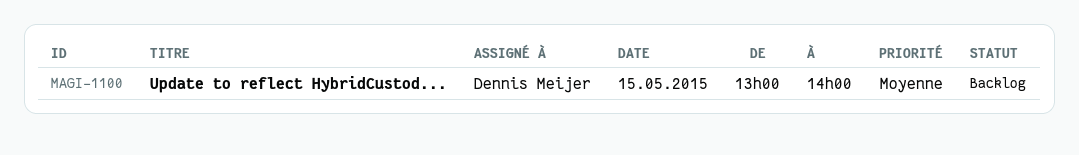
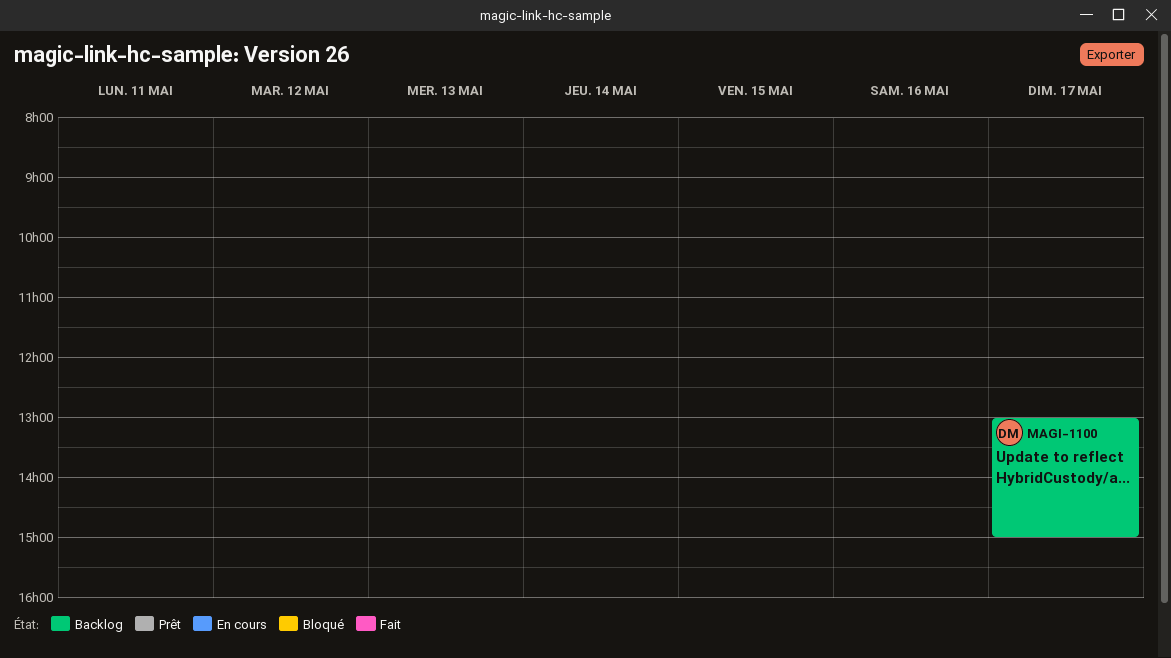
MAGI-1100, day: May 15 -> May 17
MAGI-1100, ends: 14:00 -> 15:00

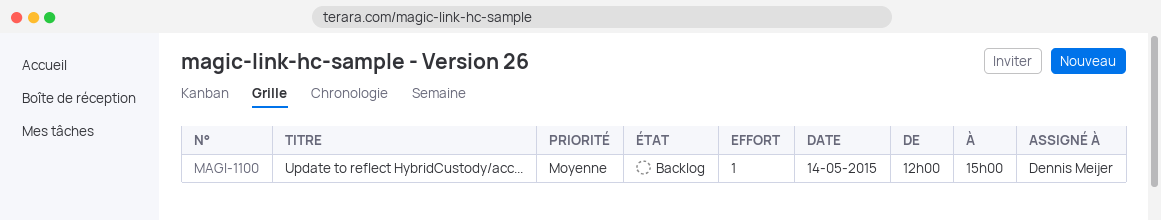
MAGI-1100, day: May 17 -> May 14
MAGI-1100, begins: 13:00 -> 12:00

